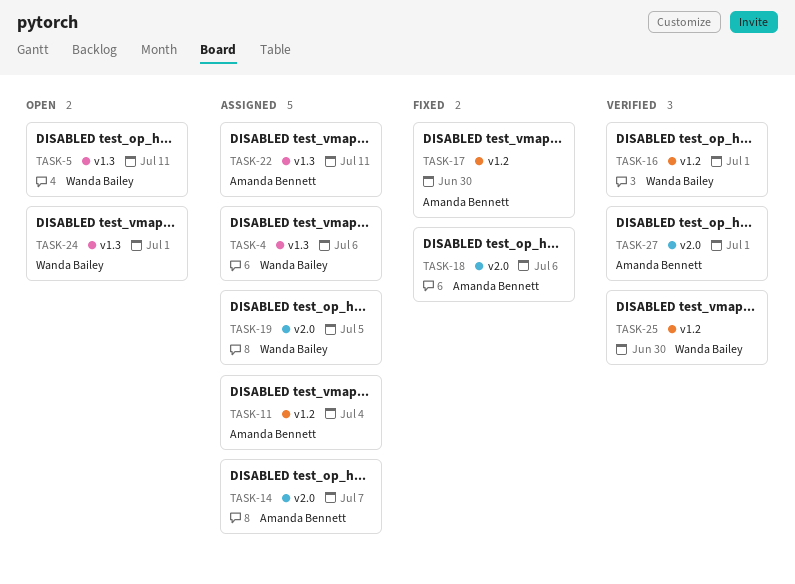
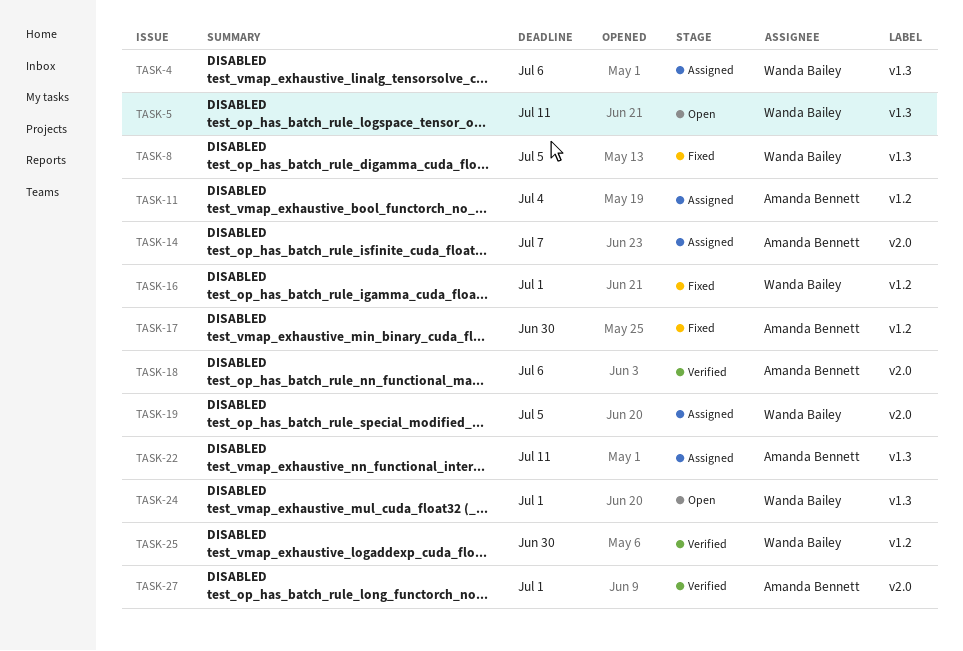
TASK-8: none -> present
TASK-16, status: Verified -> Fixed
TASK-18, status: Fixed -> Verified

